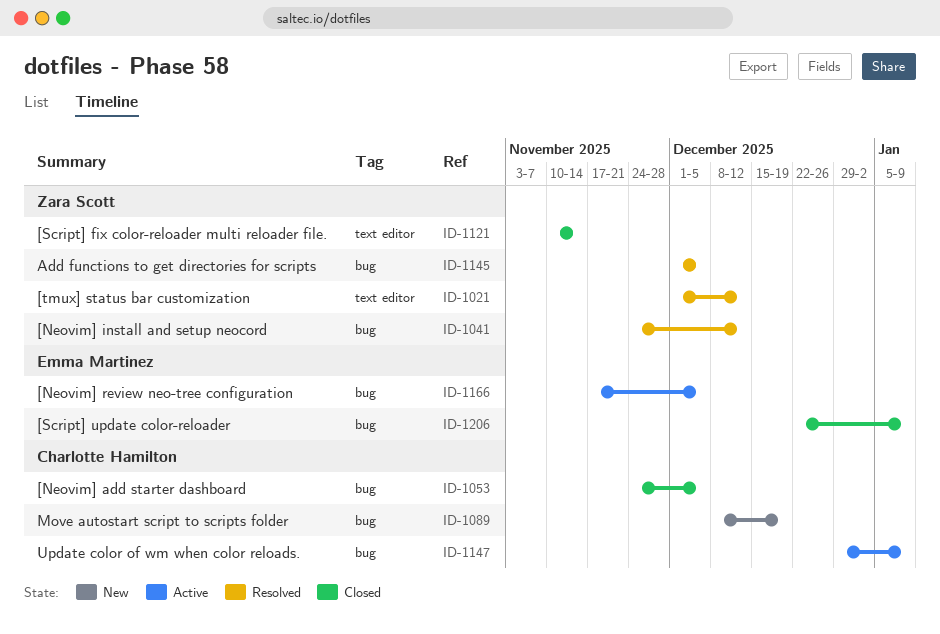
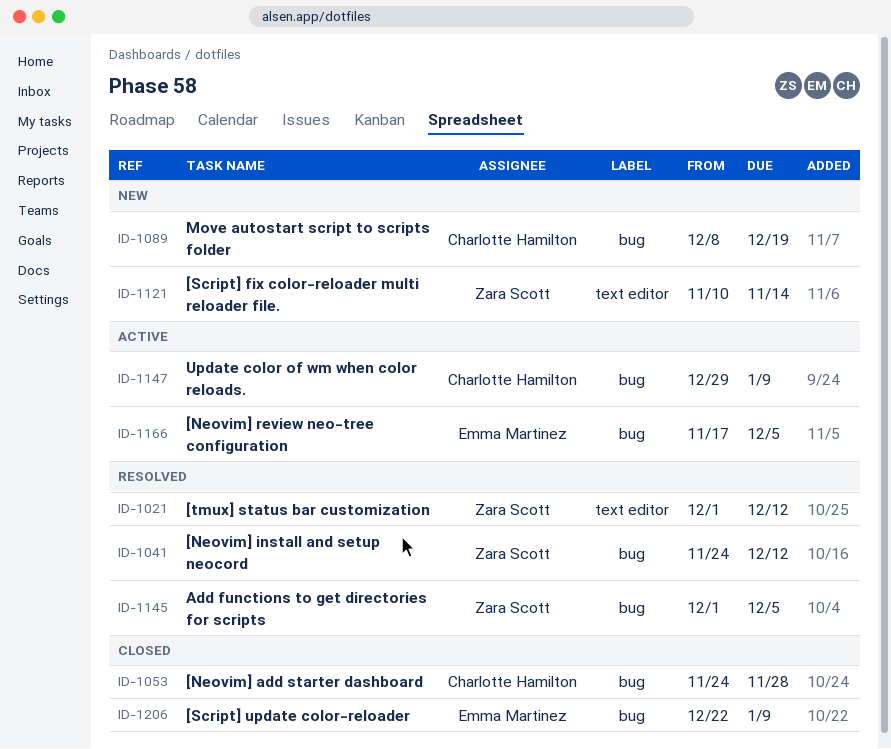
ID-1053, due: Dec 5 -> Nov 28
ID-1121, status: Closed -> New

